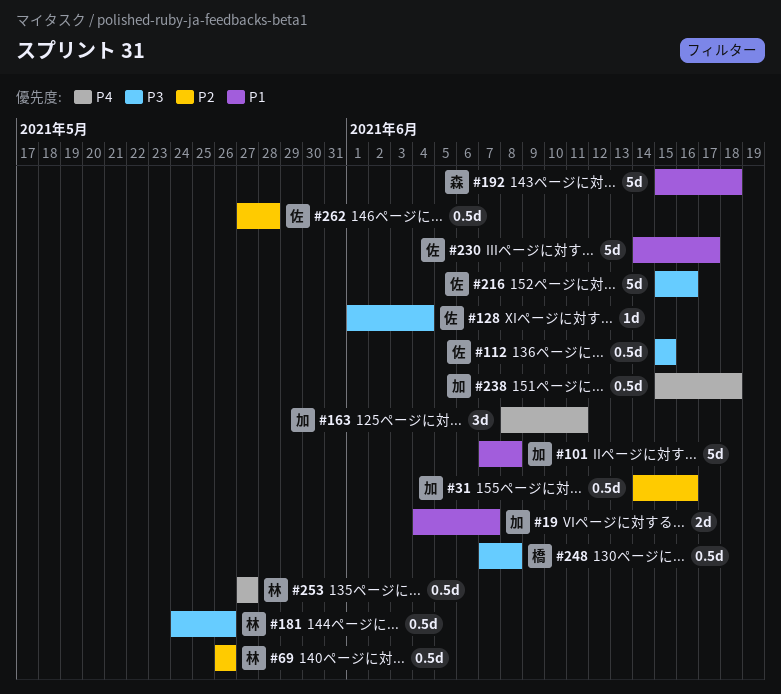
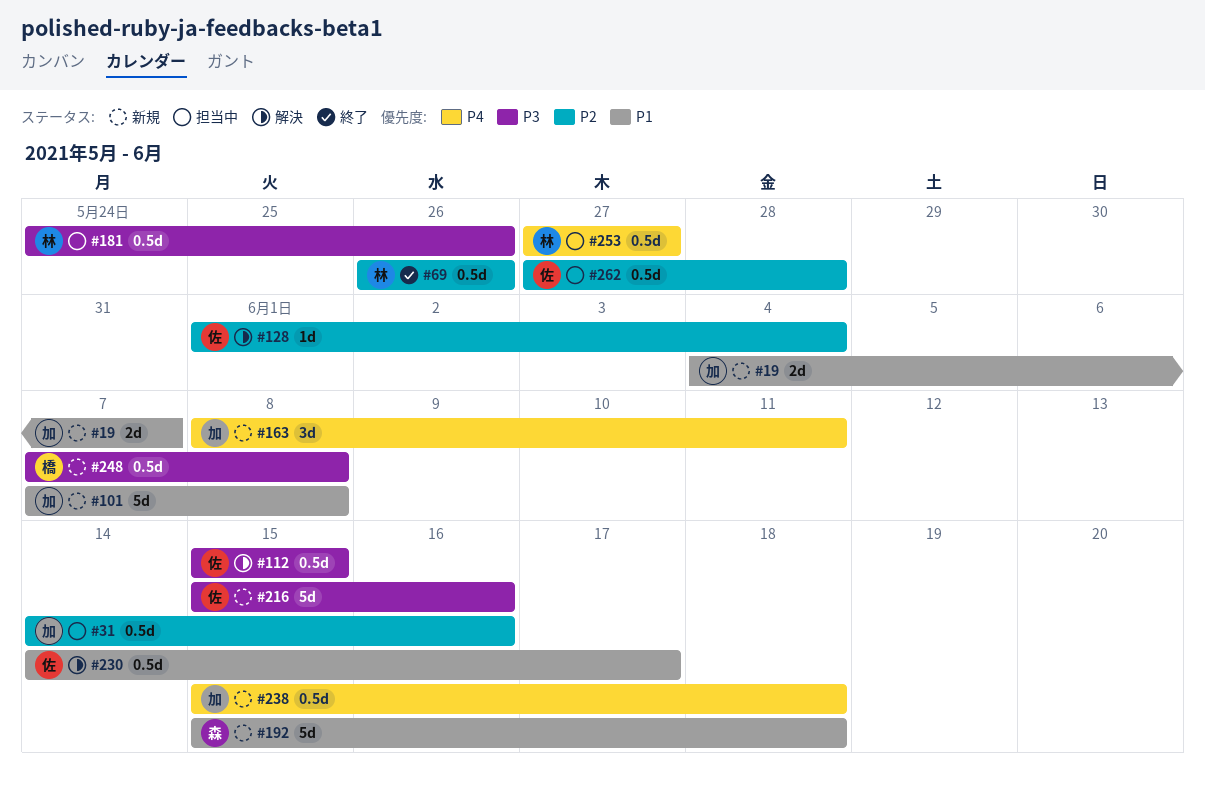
#128, priority: P3 -> P2
#230, estimate: 5d -> 0.5d

